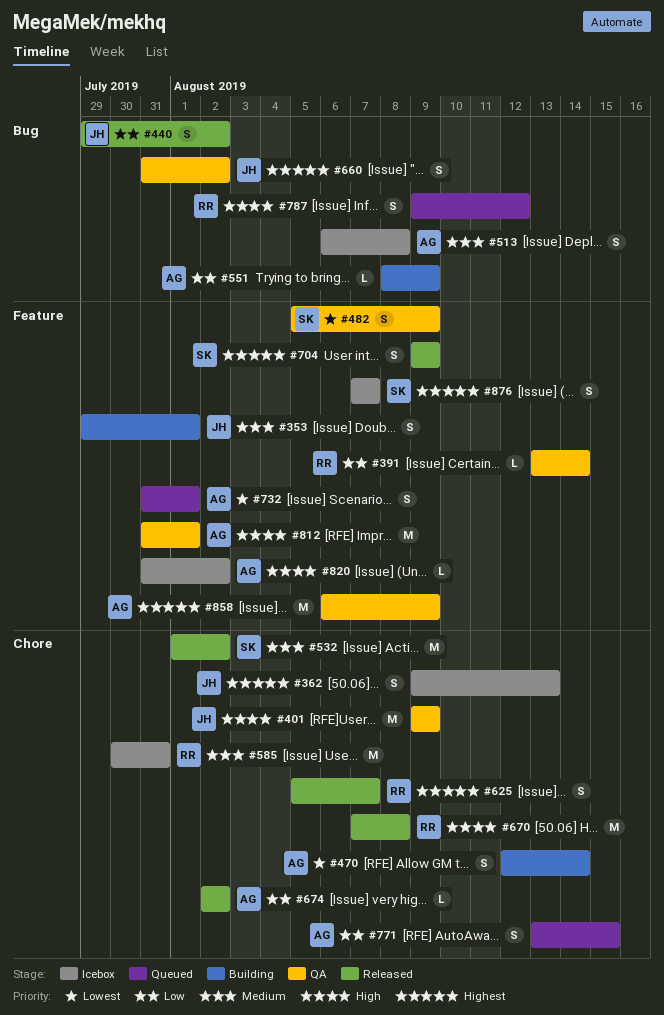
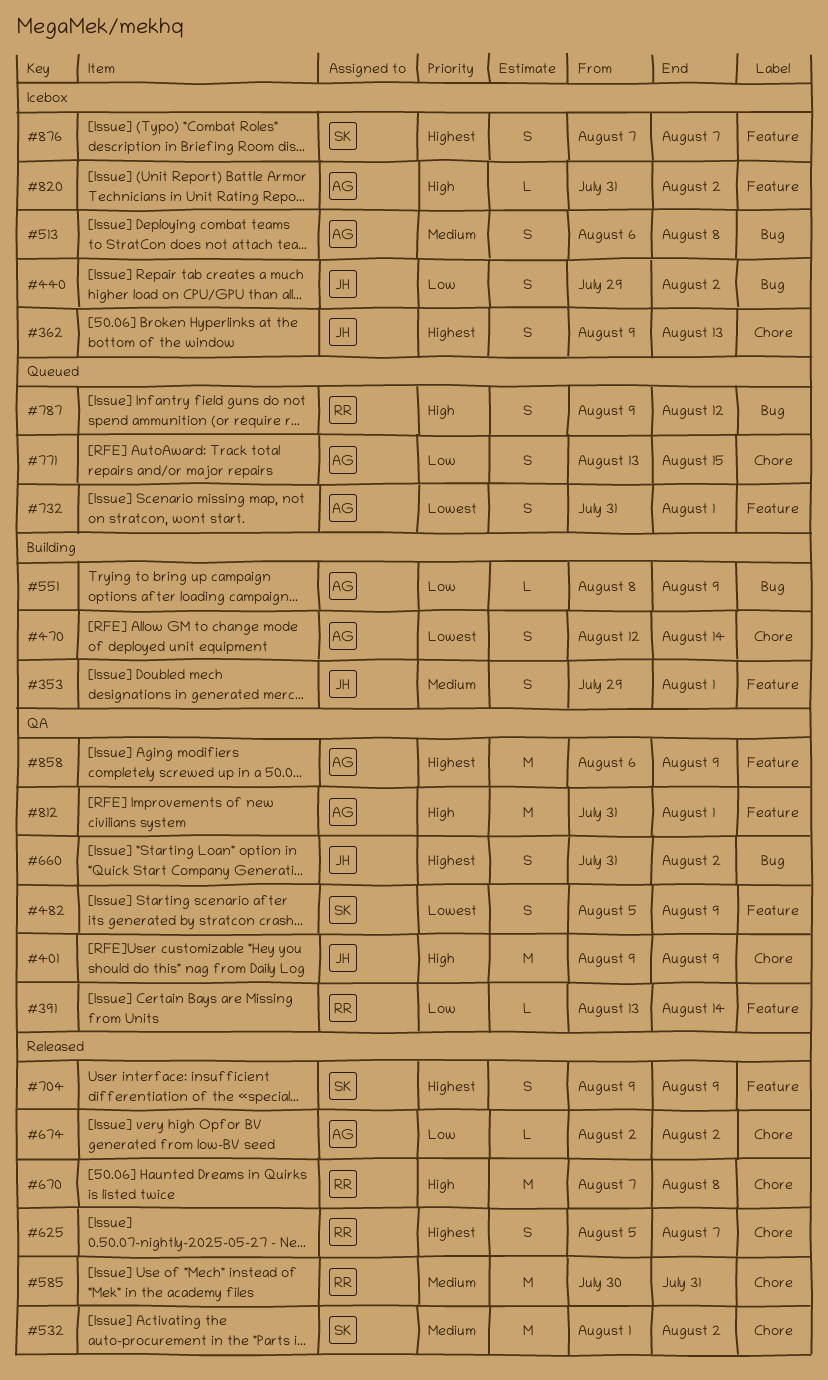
#440, status: Released -> Icebox
#585, status: Icebox -> Released

